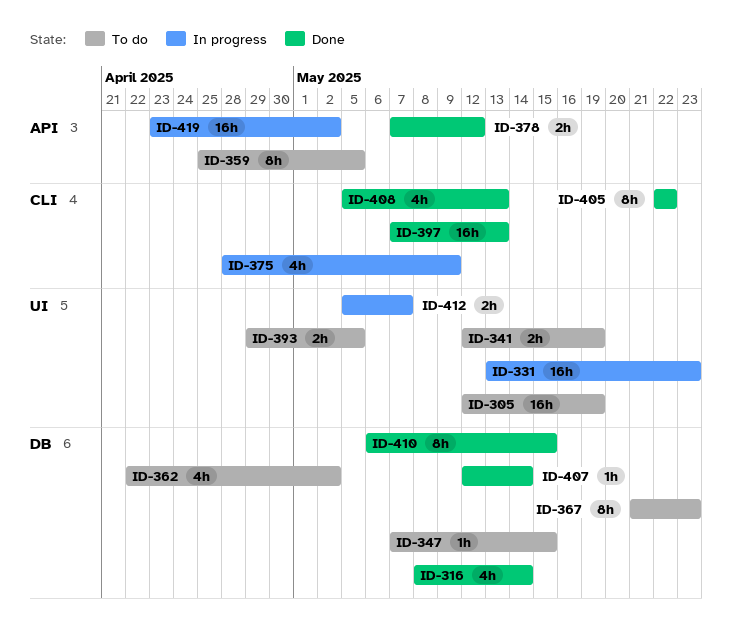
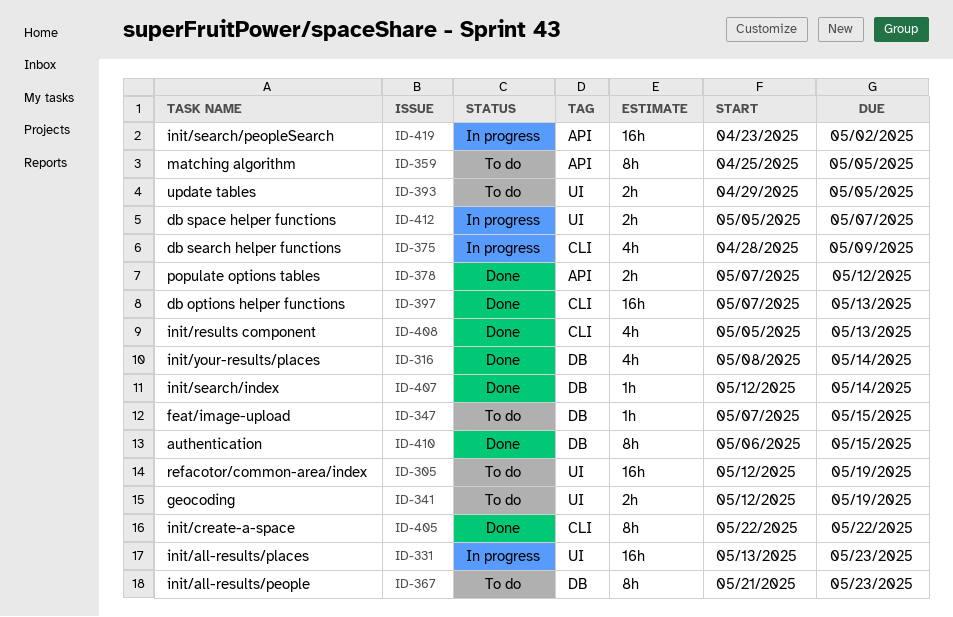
ID-362: present -> none

